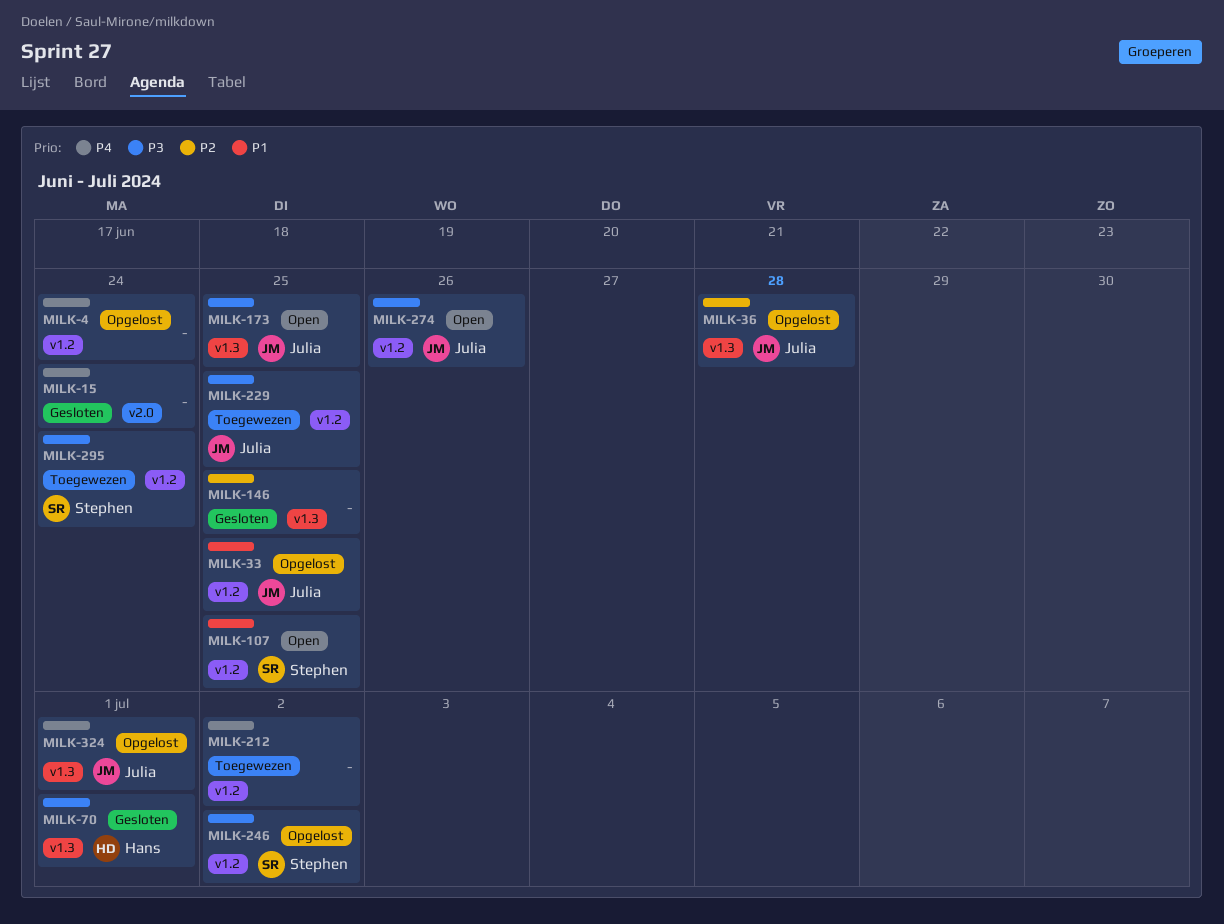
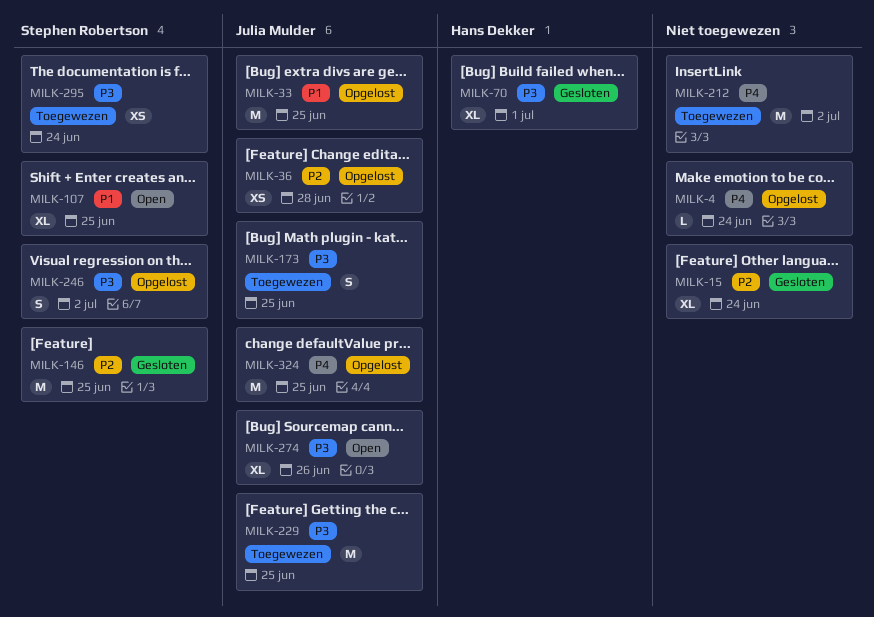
MILK-15, priority: P4 -> P2
MILK-146, owner: none -> Stephen Robertson
MILK-173, status: Open -> Toegewezen
MILK-324, due: Jul 1 -> Jun 25

